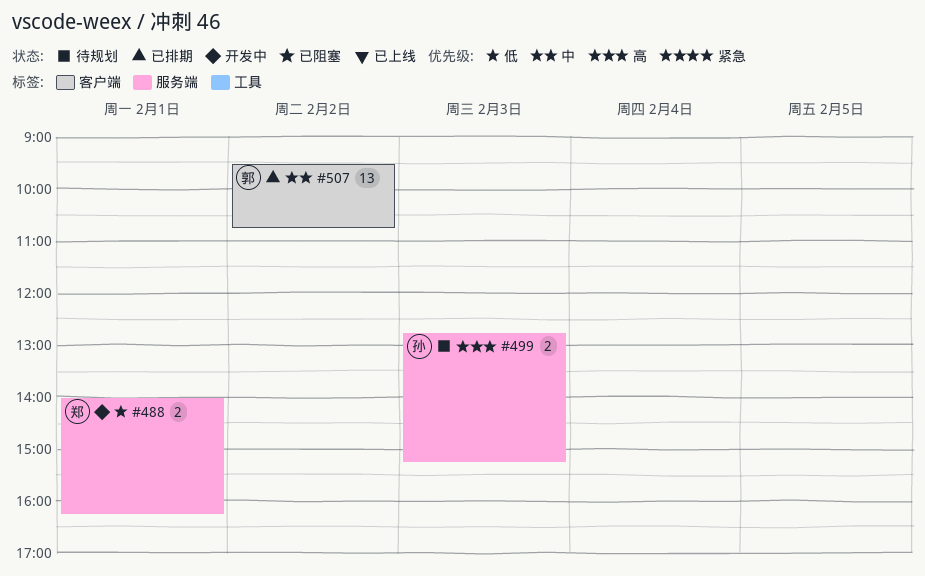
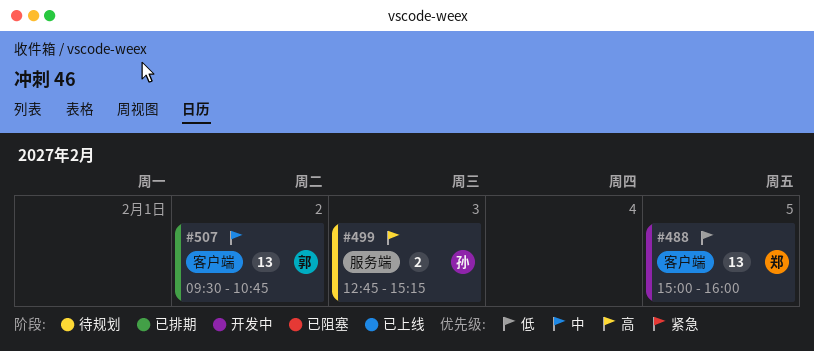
#488, label: 服务端 -> 客户端
#488, estimate: 2 -> 13
#488, day: Feb 1 -> Feb 5
#488, begins: 14:00 -> 15:00
#488, ends: 16:15 -> 16:00

